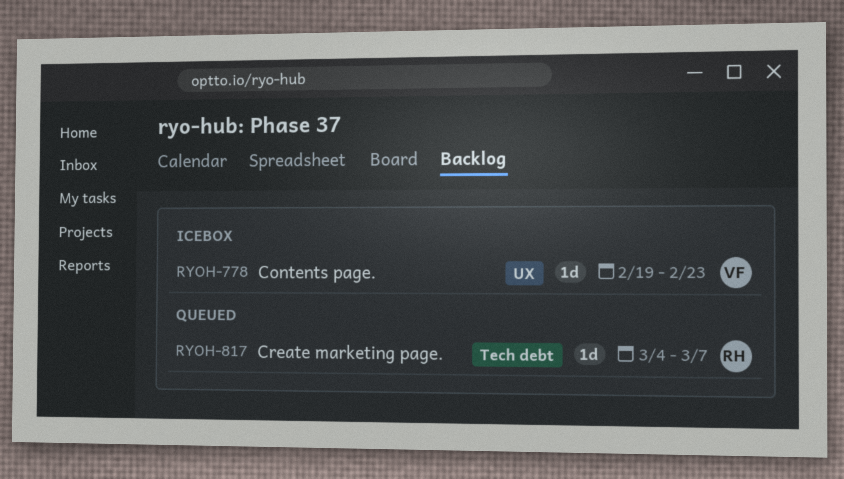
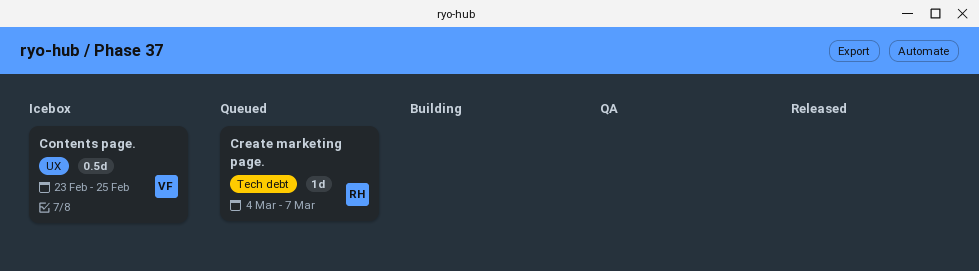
Contents page., estimate: 1d -> 0.5d
Contents page., start: Feb 19 -> Feb 23
Contents page., due: Feb 23 -> Feb 25

